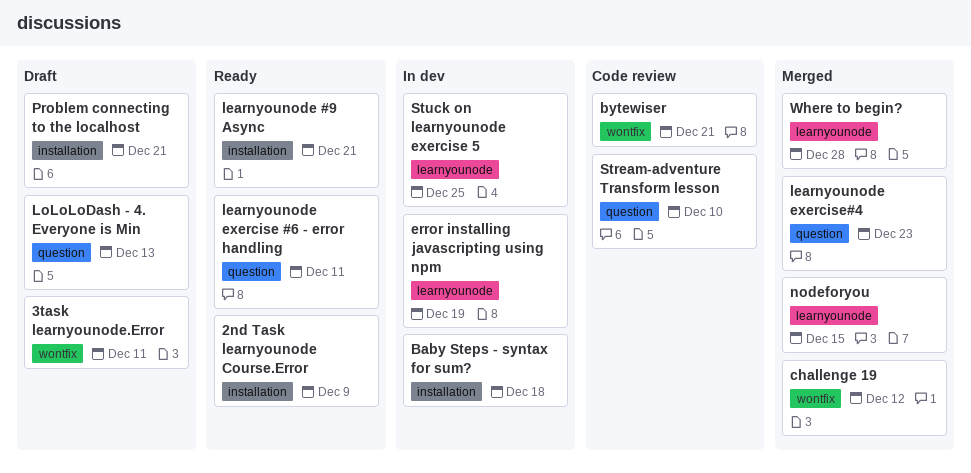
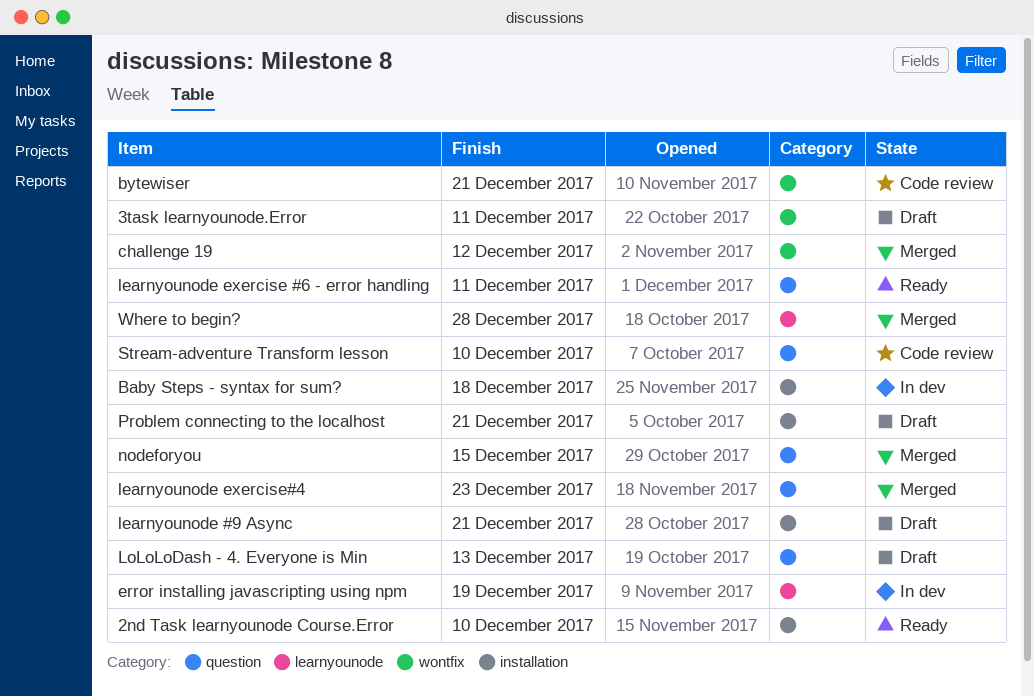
2nd Task learnyounode Course.Error, due: Dec 9 -> Dec 10
learnyounode #9 Async, status: Ready -> Draft
nodeforyou, label: learnyounode -> question
Stuck on learnyounode exercise 5: present -> none

